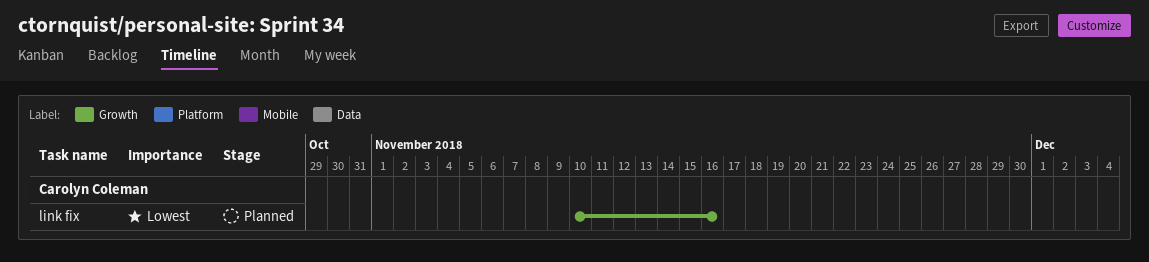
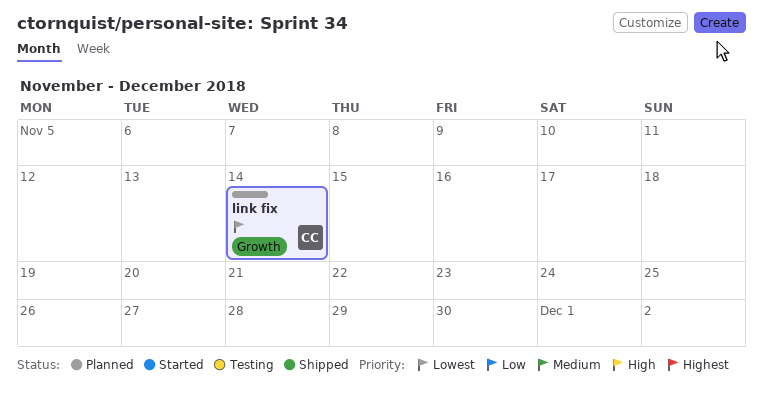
link fix, due: Nov 16 -> Nov 14

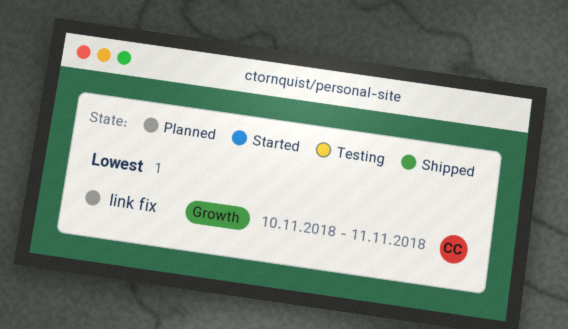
link fix, due: Nov 14 -> Nov 11

